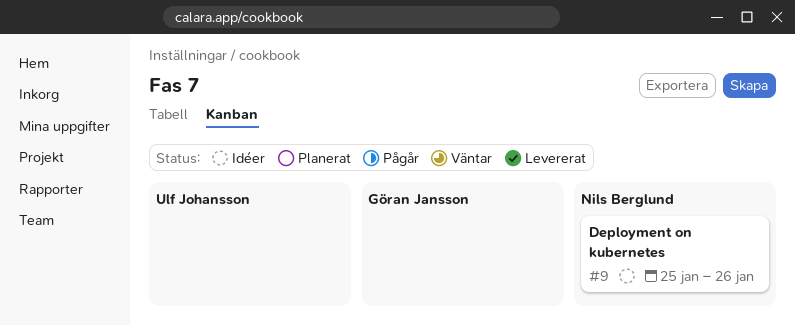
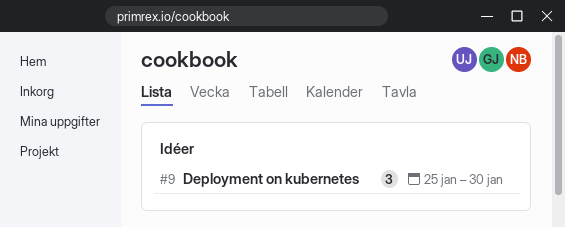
#9, due: Jan 26 -> Jan 30

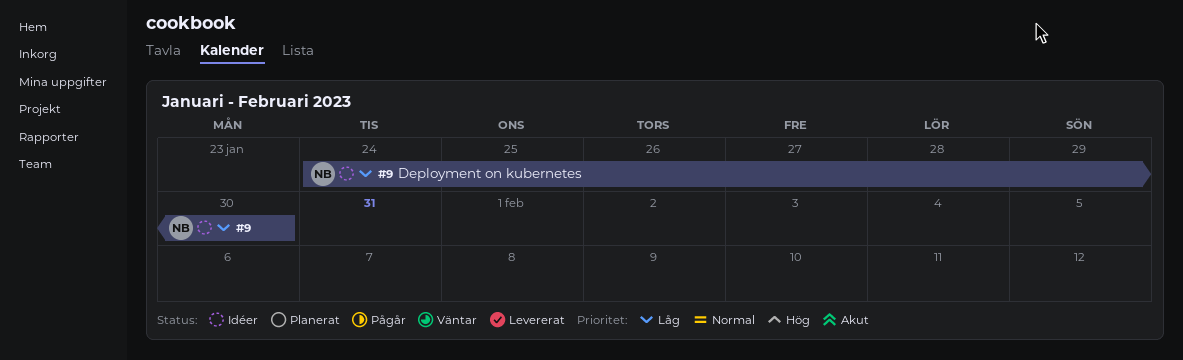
#9, start: Jan 25 -> Jan 24

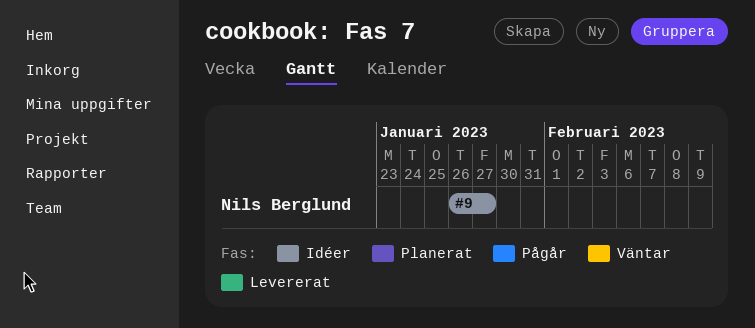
#9, start: Jan 24 -> Jan 26
#9, due: Jan 30 -> Jan 27

